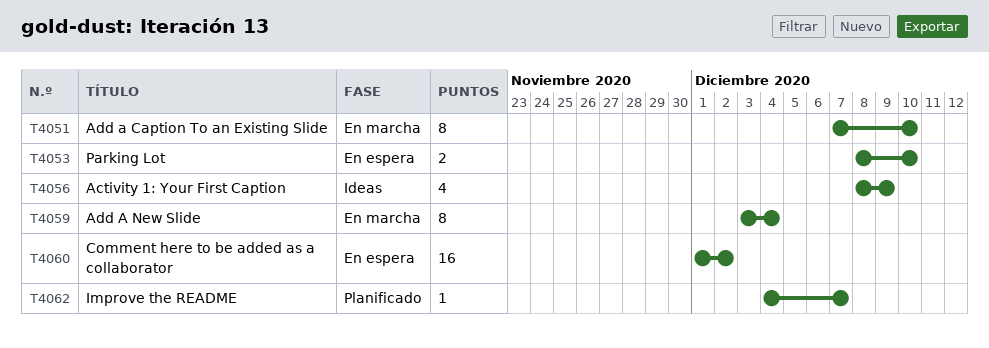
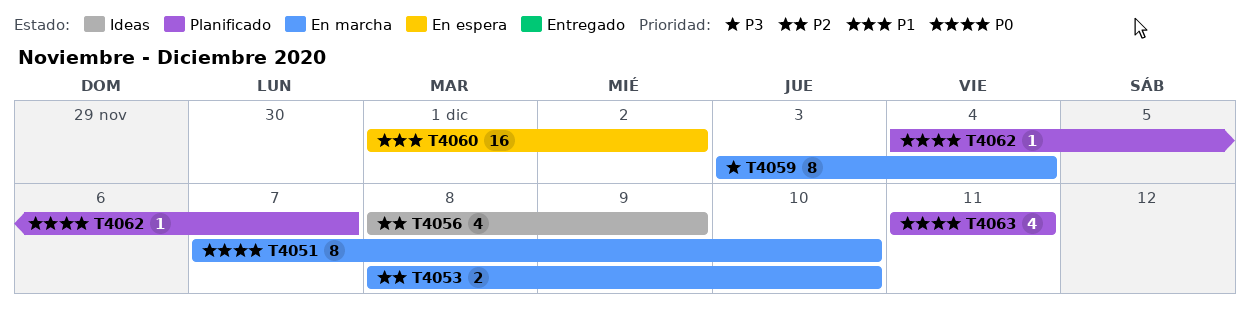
T4053, status: En espera -> En marcha
T4063: none -> present

